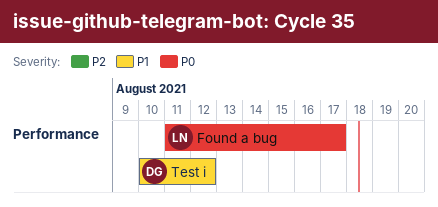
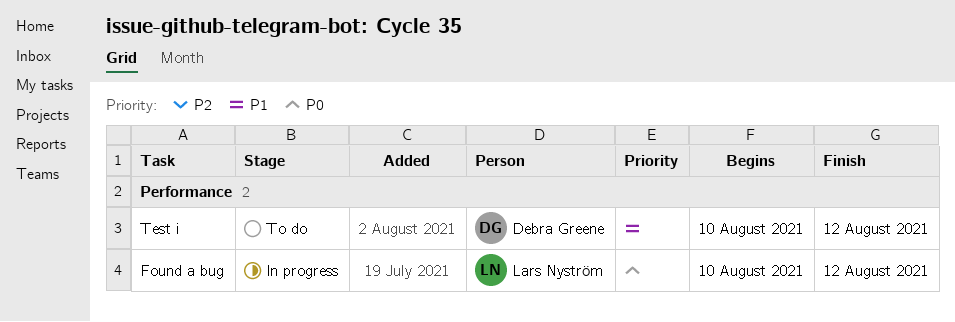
Found a bug, start: Aug 11 -> Aug 10
Found a bug, due: Aug 17 -> Aug 12

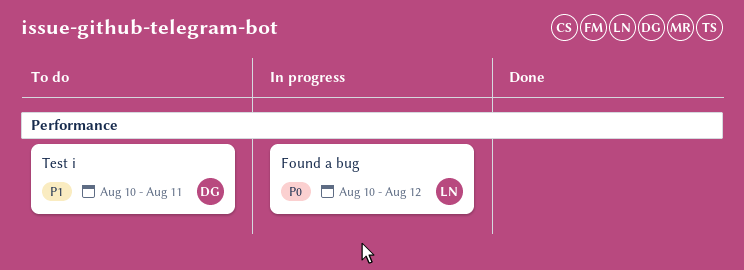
Test i, due: Aug 12 -> Aug 11

